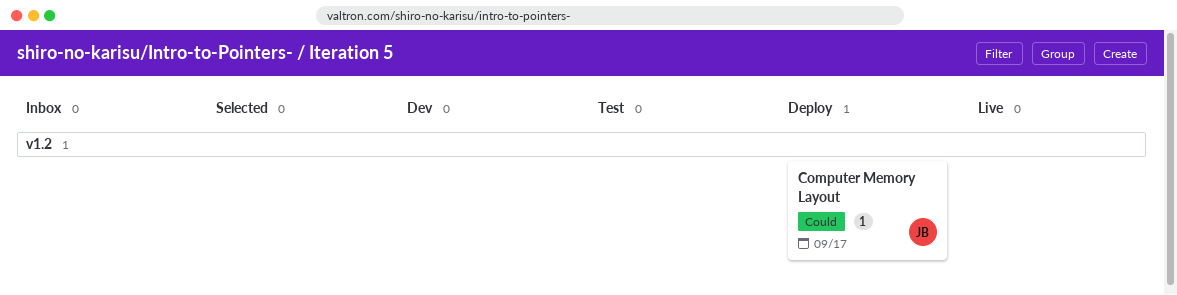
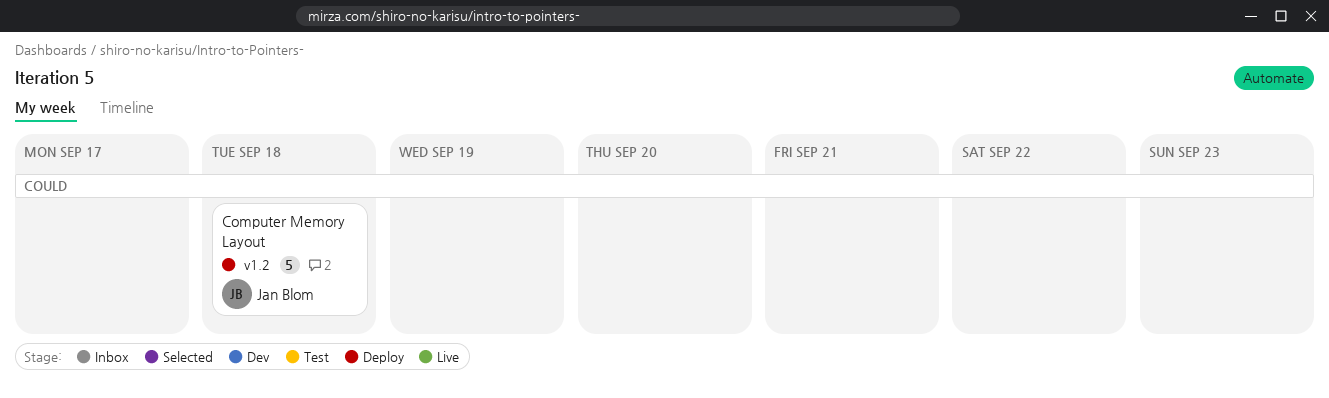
Computer Memory Layout, estimate: 1 -> 5
Computer Memory Layout, due: Sep 17 -> Sep 18

